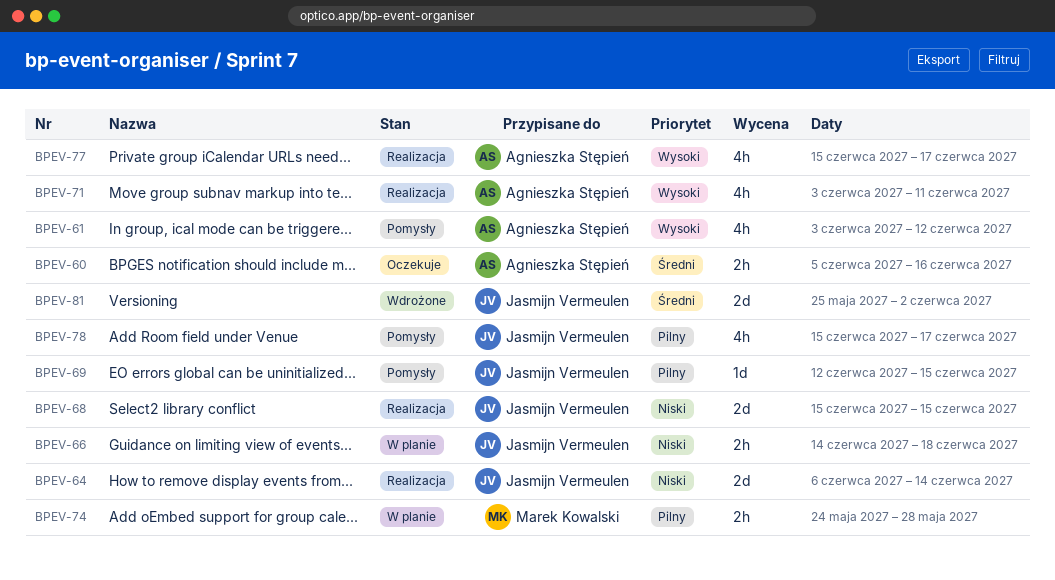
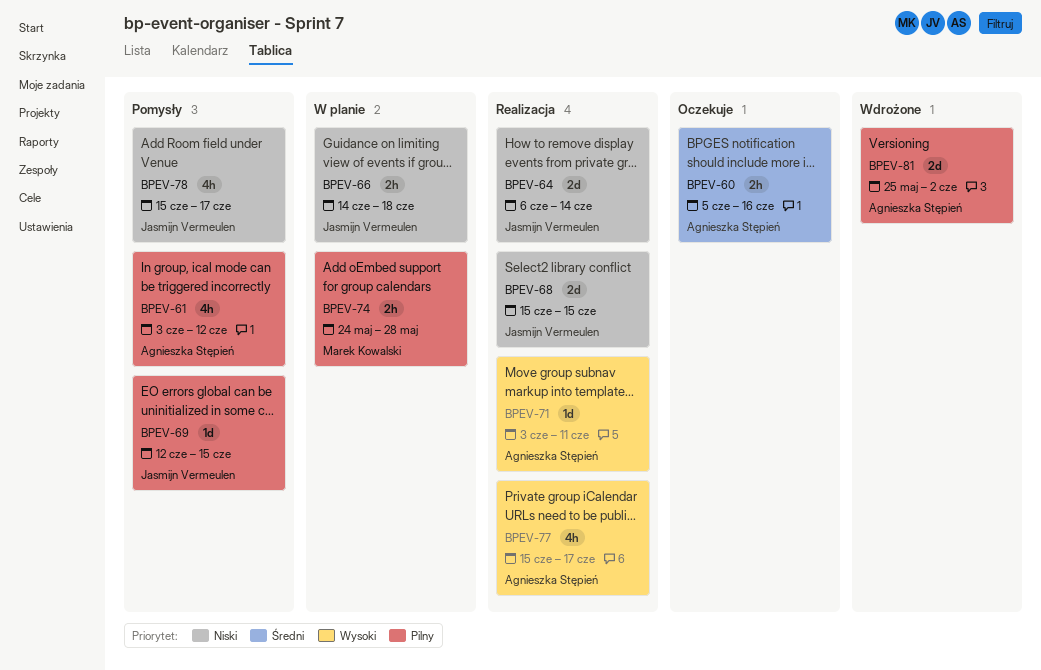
BPEV-61, priority: Wysoki -> Pilny
BPEV-71, estimate: 4h -> 1d
BPEV-78, priority: Pilny -> Niski
BPEV-81, owner: Jasmijn Vermeulen -> Agnieszka Stępień
BPEV-81, priority: Średni -> Pilny

